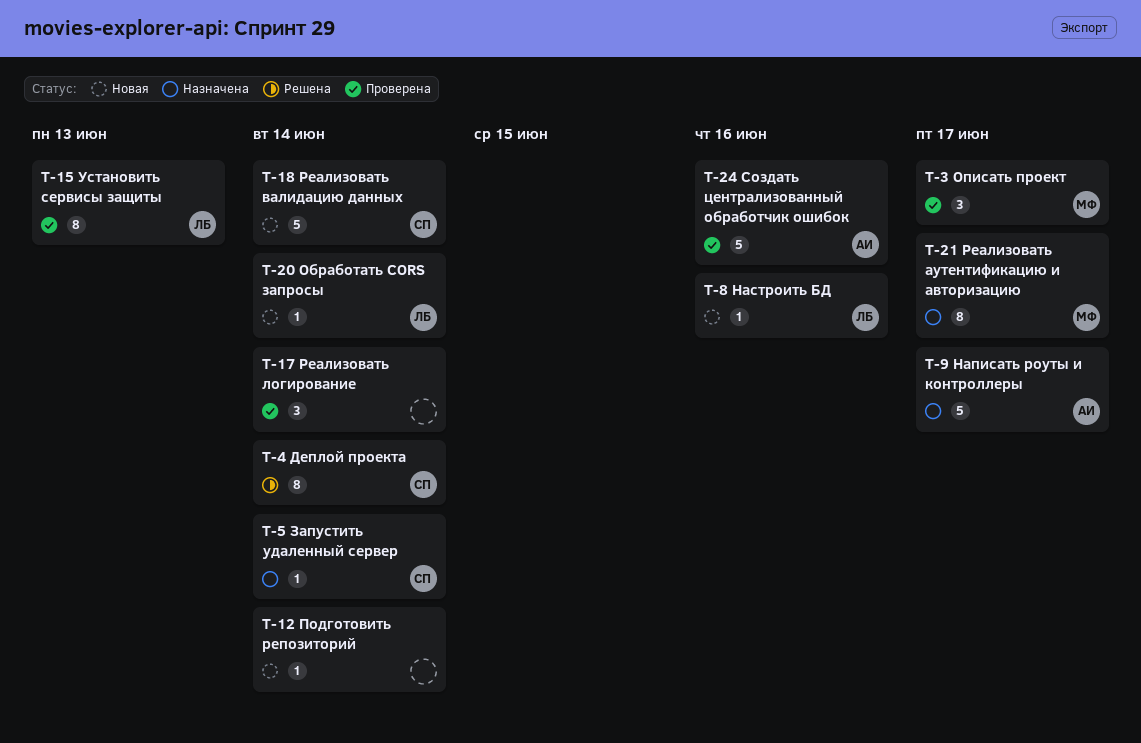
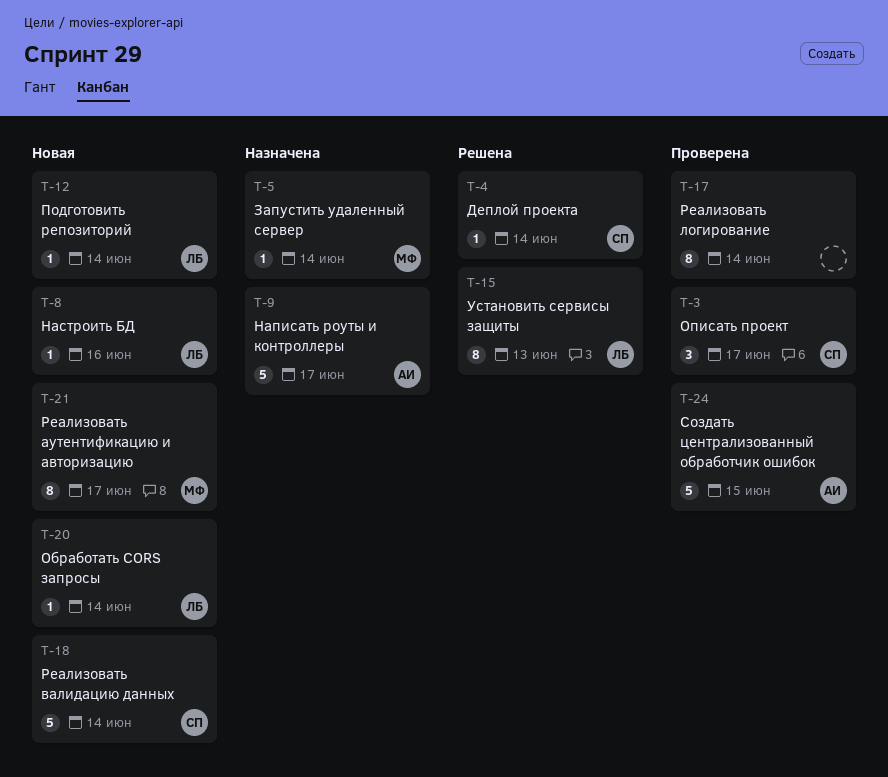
T-3, owner: МФ -> СП
T-4, estimate: 8 -> 1
T-5, owner: СП -> МФ
T-12, owner: none -> ЛБ
T-15, status: Проверена -> Решена
T-17, estimate: 3 -> 8
T-21, status: Назначена -> Новая
T-24, due: Jun 16 -> Jun 15

